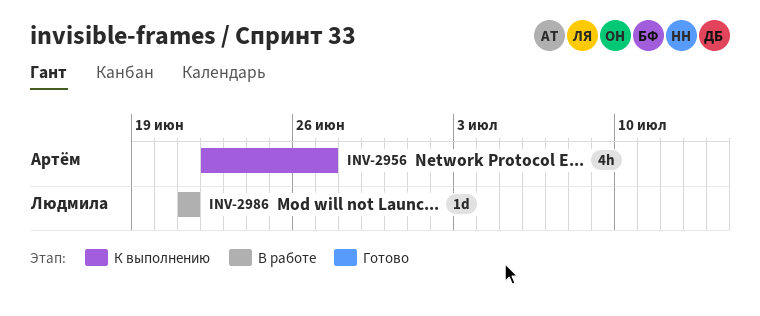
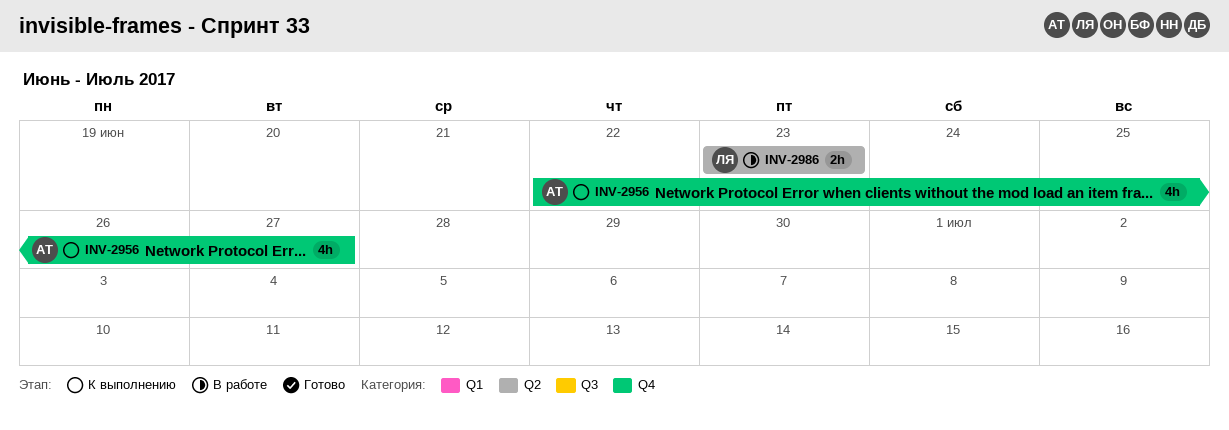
INV-2986, estimate: 1d -> 2h
INV-2986, start: Jun 21 -> Jun 23
INV-2986, due: Jun 21 -> Jun 23

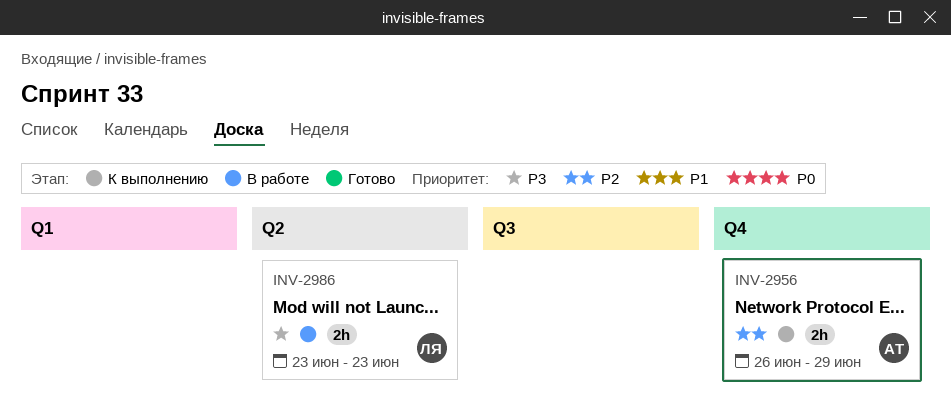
INV-2956, estimate: 4h -> 2h
INV-2956, start: Jun 22 -> Jun 26
INV-2956, due: Jun 27 -> Jun 29

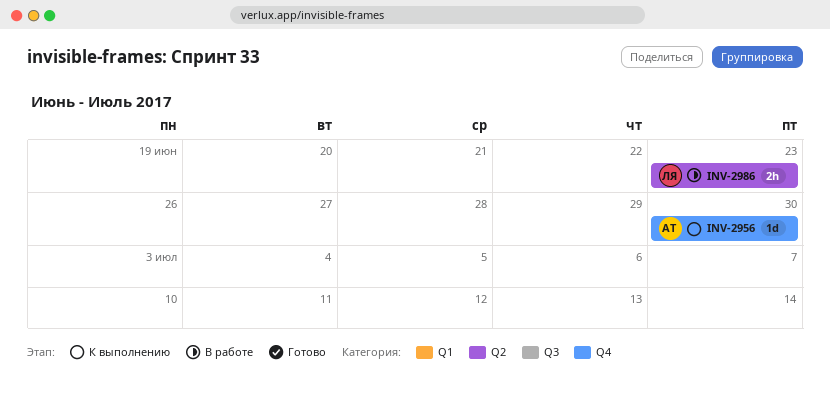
INV-2956, estimate: 2h -> 1d
INV-2956, start: Jun 26 -> Jun 30
INV-2956, due: Jun 29 -> Jun 30

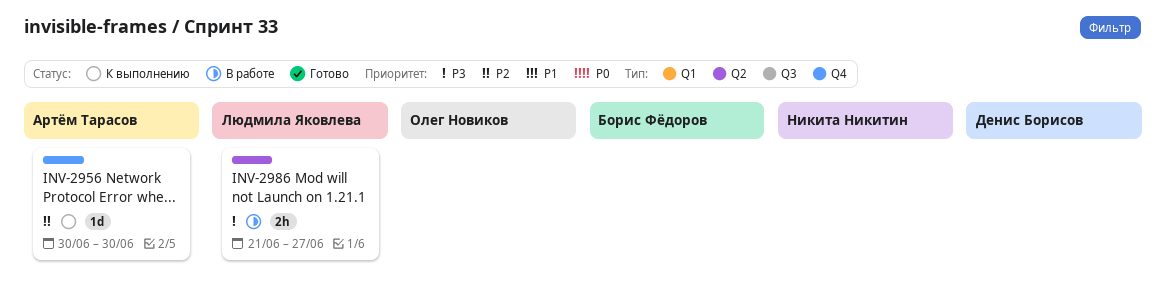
INV-2986, start: Jun 23 -> Jun 21
INV-2986, due: Jun 23 -> Jun 27

